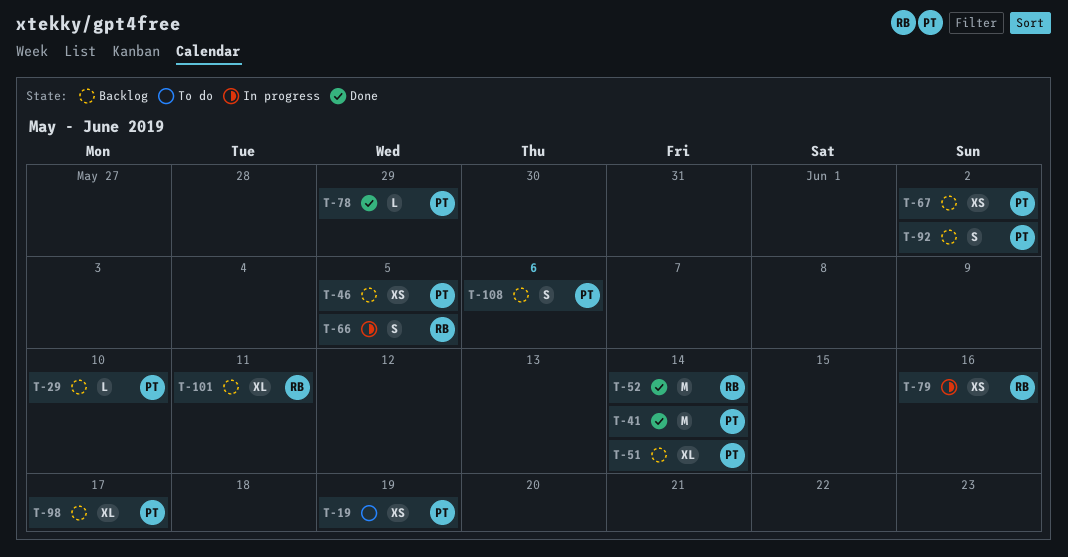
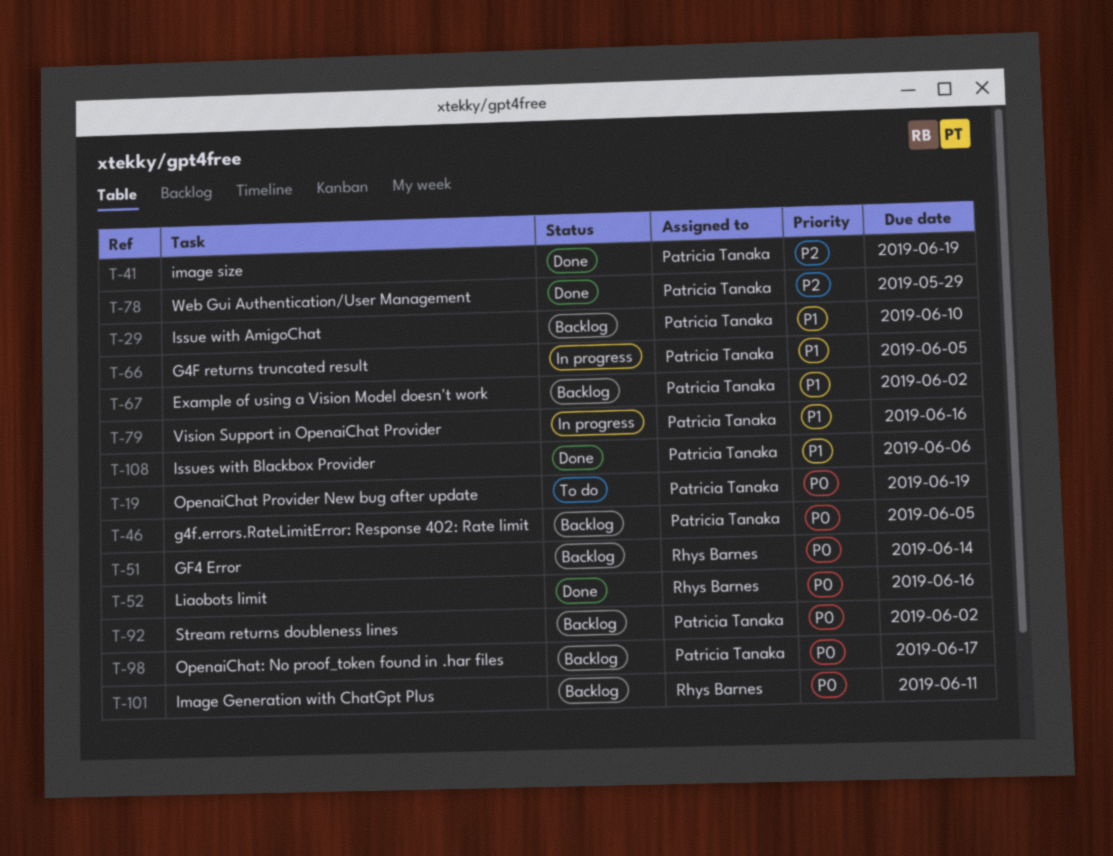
T-41, due: Jun 14 -> Jun 19
T-51, owner: Patricia Tanaka -> Rhys Barnes
T-52, due: Jun 14 -> Jun 16
T-66, owner: Rhys Barnes -> Patricia Tanaka
T-79, owner: Rhys Barnes -> Patricia Tanaka
T-108, status: Backlog -> Done

